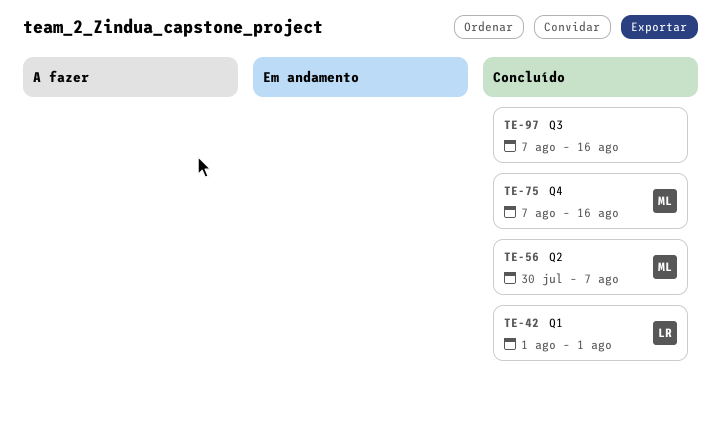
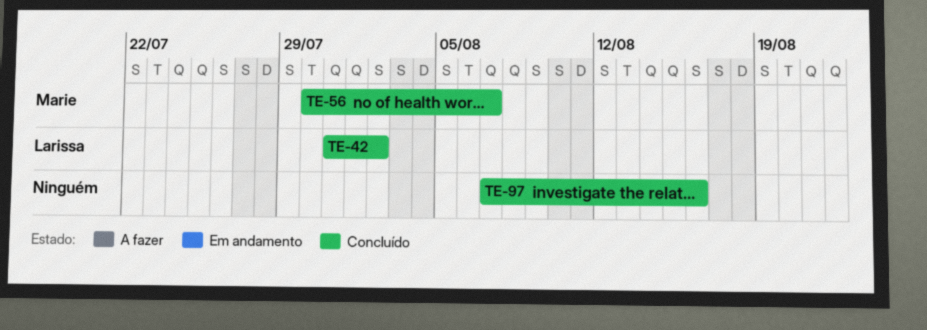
TE-42, start: Aug 1 -> Jul 31
TE-42, due: Aug 1 -> Aug 2
TE-75: present -> none

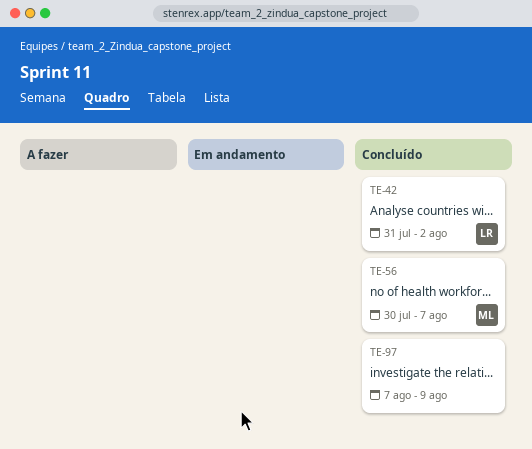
TE-97, due: Aug 16 -> Aug 9

